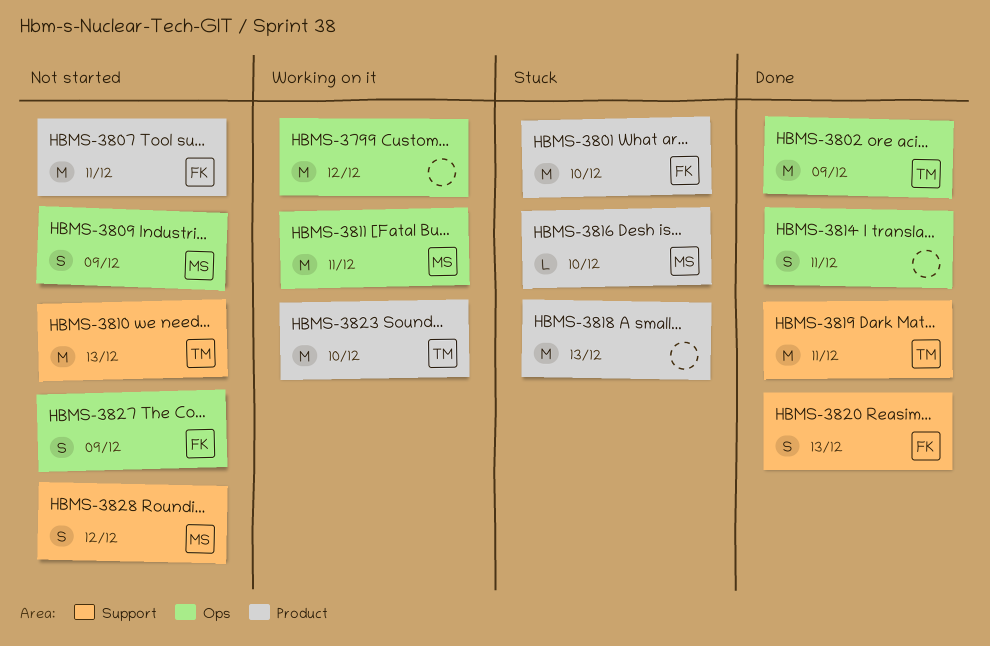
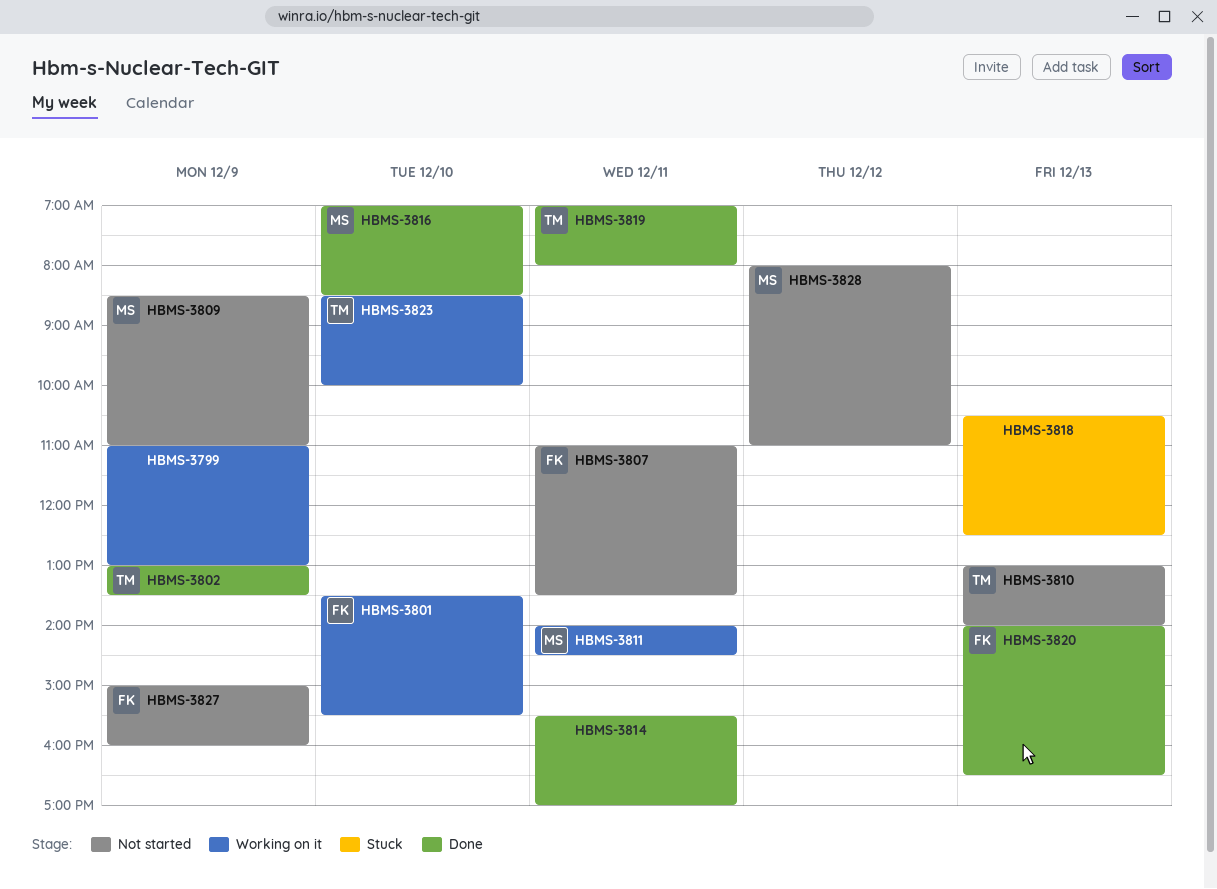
HBMS-3799, day: Dec 12 -> Dec 9
HBMS-3801, status: Stuck -> Working on it
HBMS-3816, status: Stuck -> Done

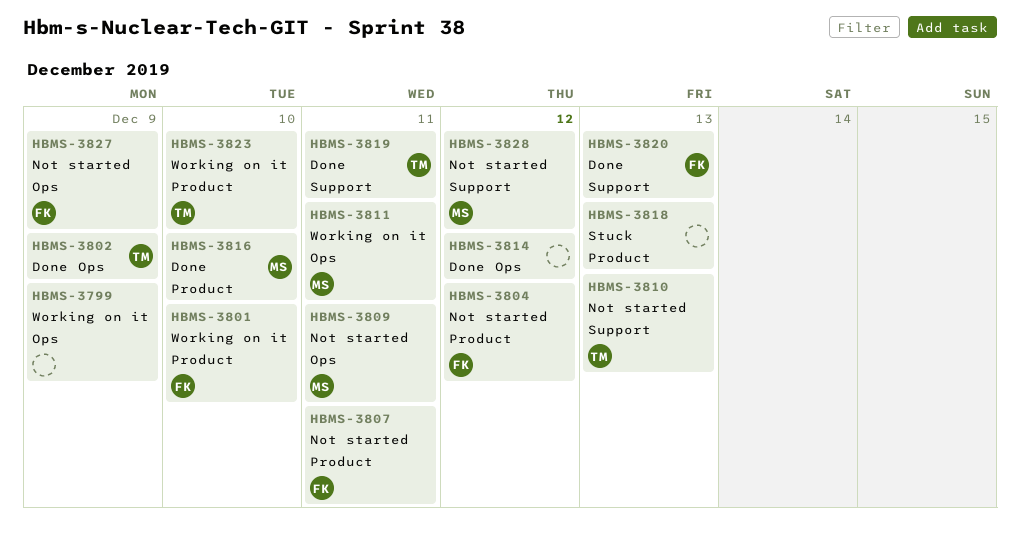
HBMS-3804: none -> present
HBMS-3809, day: Dec 9 -> Dec 11
HBMS-3814, day: Dec 11 -> Dec 12

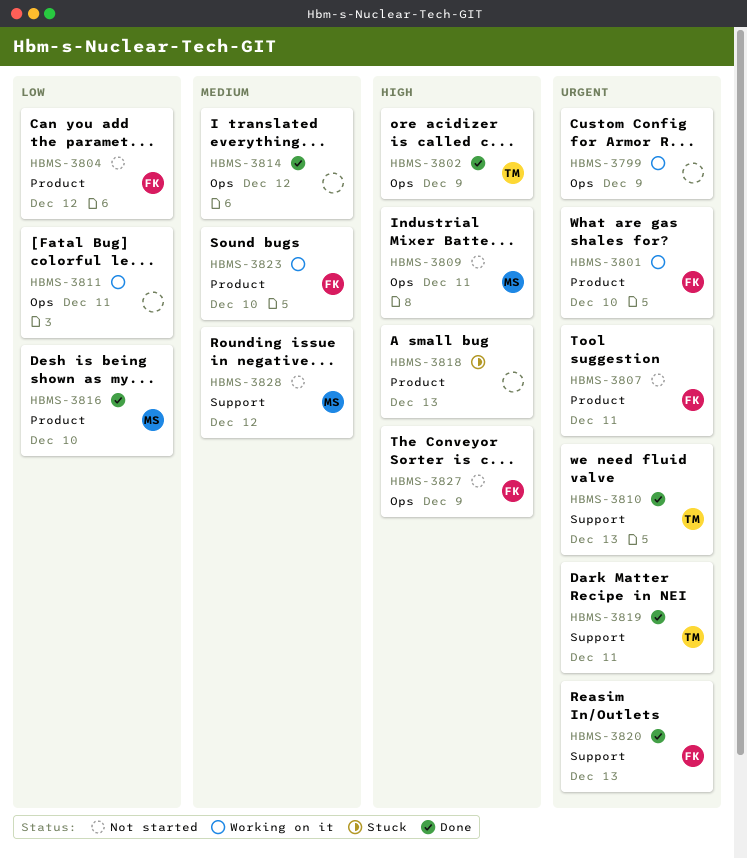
HBMS-3810, status: Not started -> Done
HBMS-3811, owner: MS -> none
HBMS-3823, owner: TM -> FK

